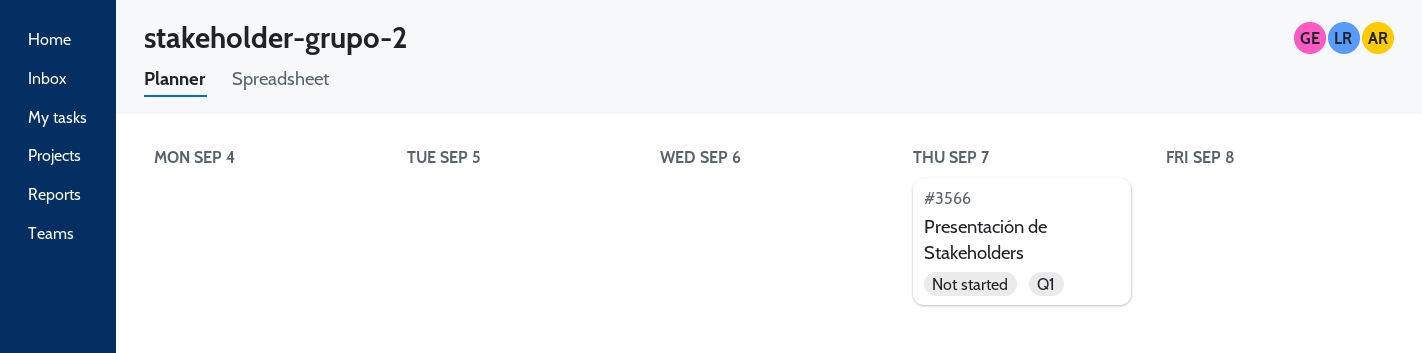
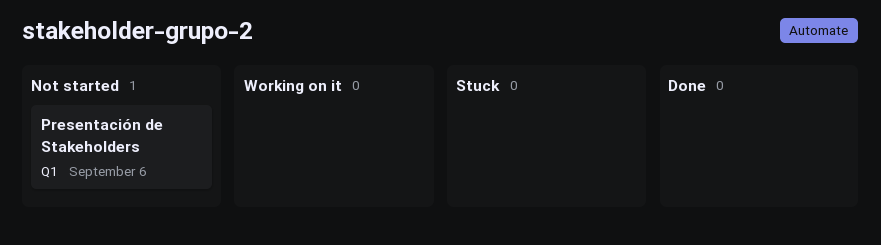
Presentación de Stakeholders, due: Sep 7 -> Sep 6

